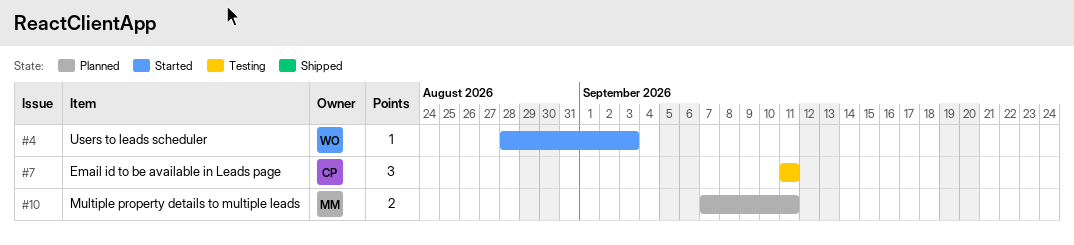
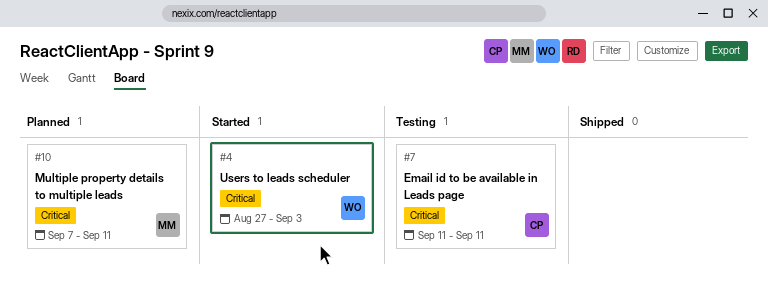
#4, start: Aug 28 -> Aug 27

